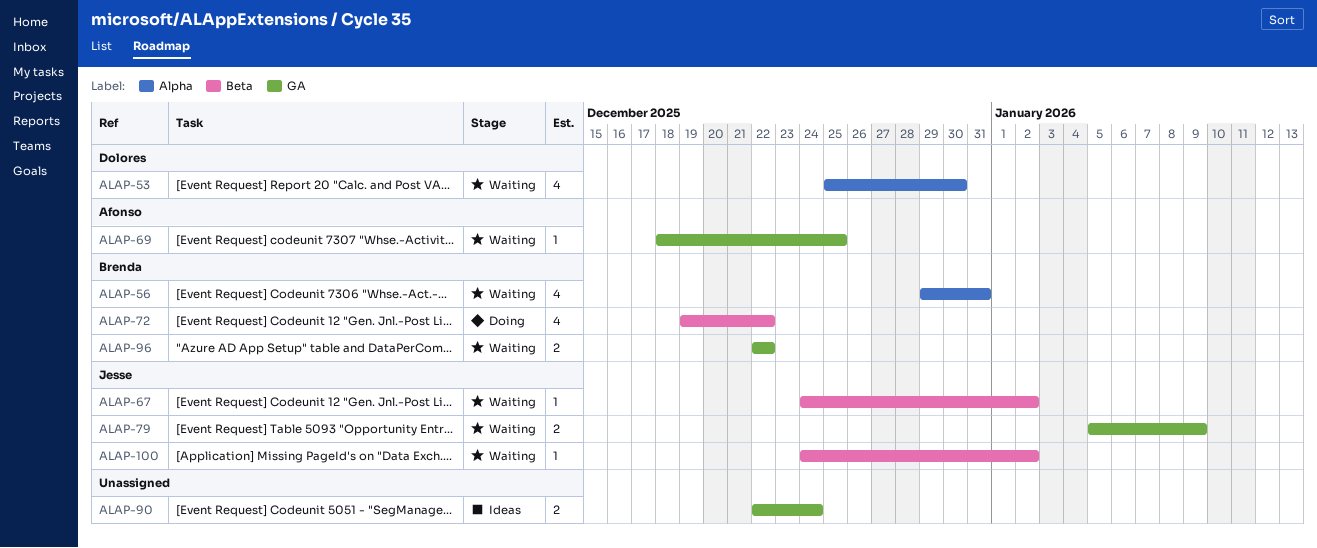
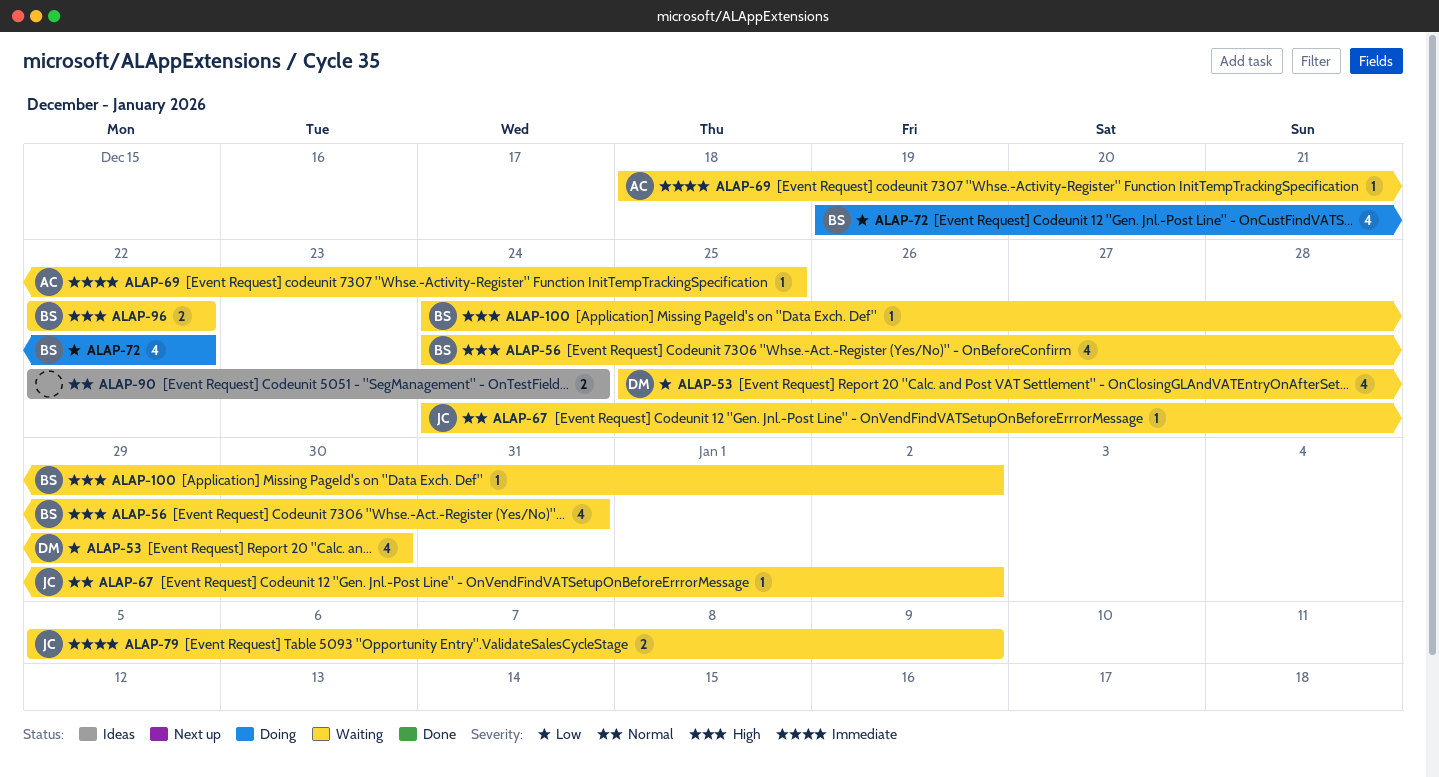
ALAP-56, start: Dec 29 -> Dec 24
ALAP-100, owner: Jesse -> Brenda

